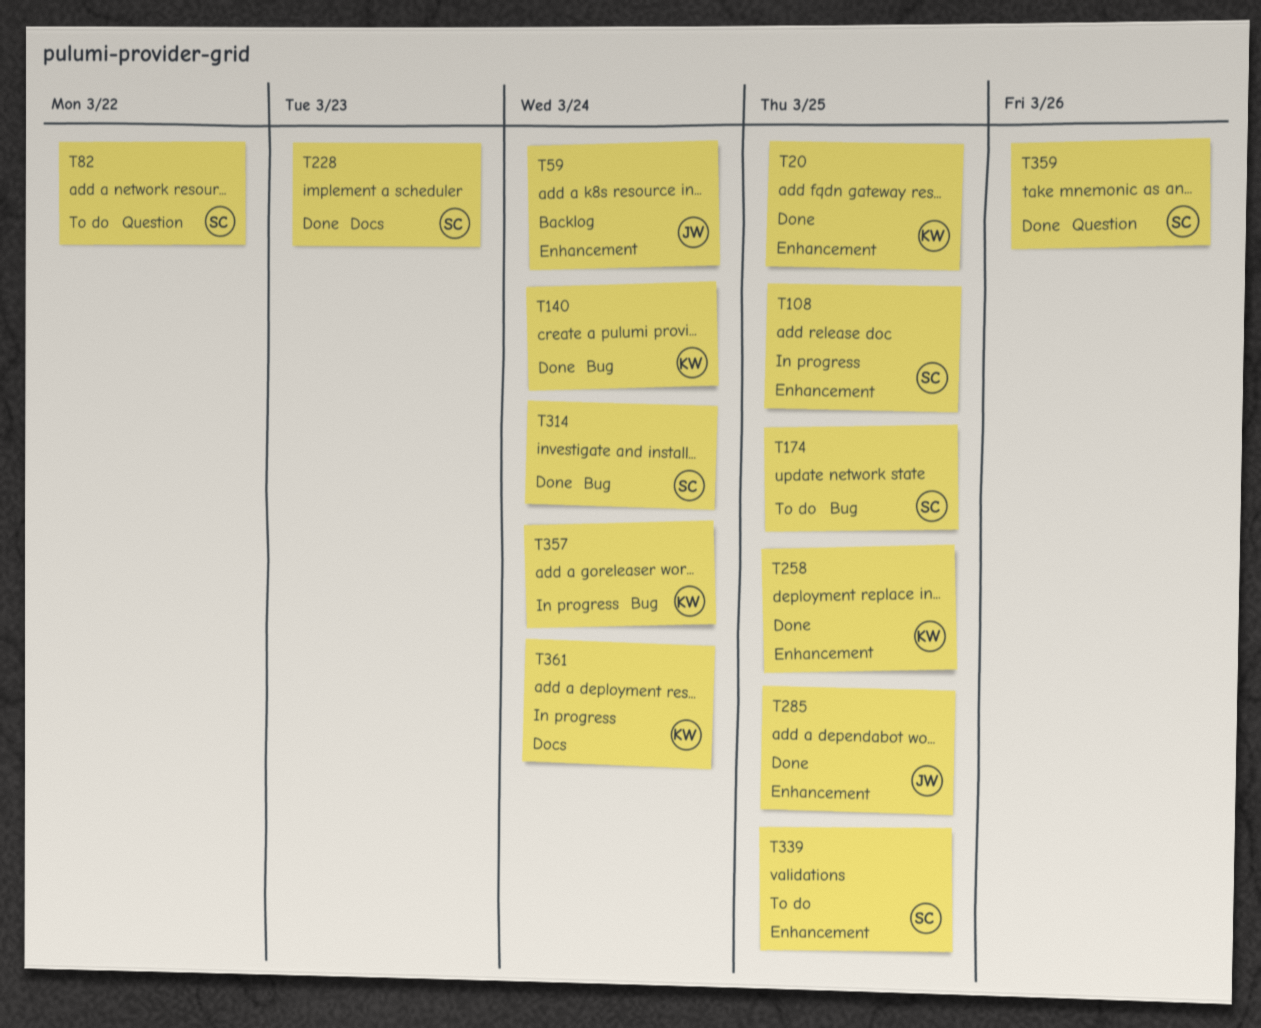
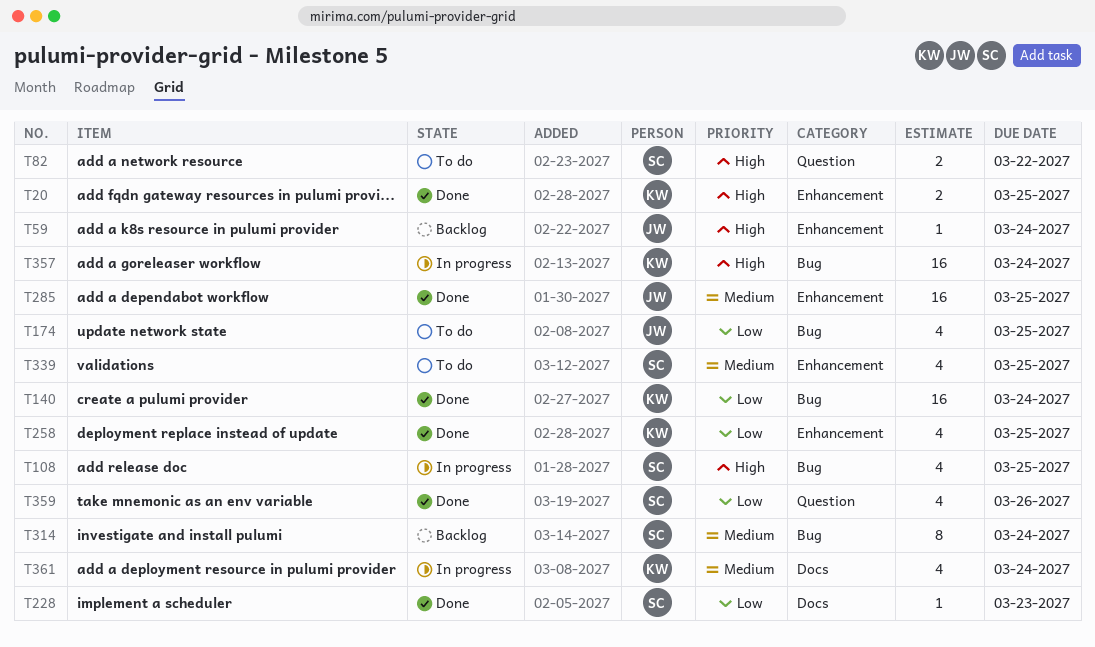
T108, label: Enhancement -> Bug
T174, owner: SC -> JW
T314, status: Done -> Backlog

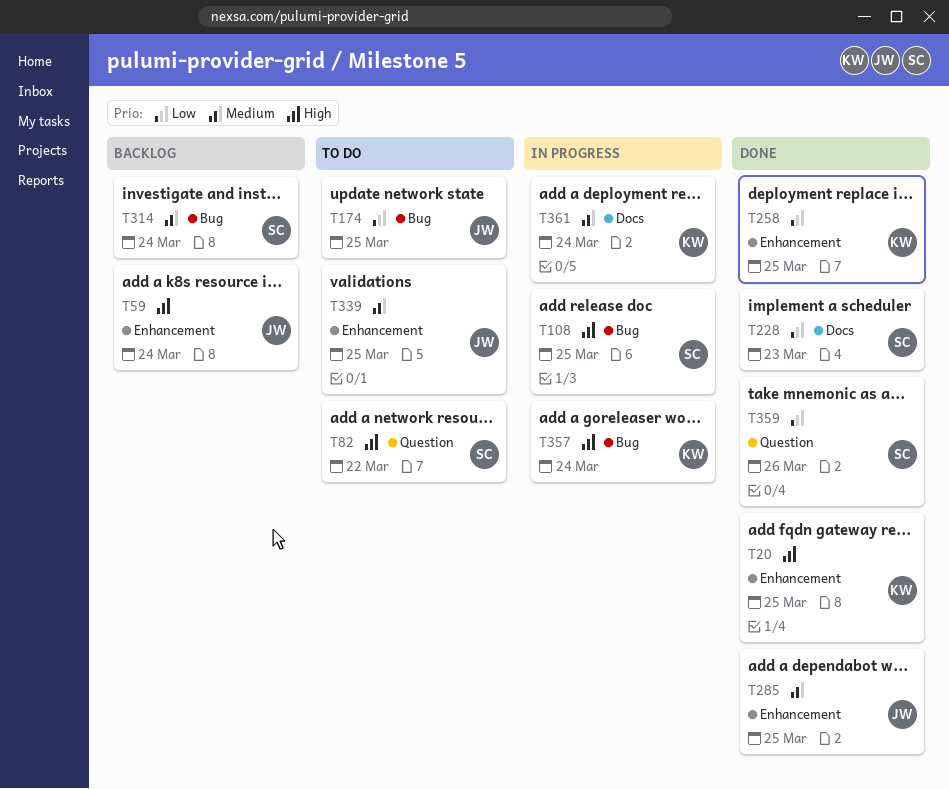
T140: present -> none
T339, owner: SC -> JW

